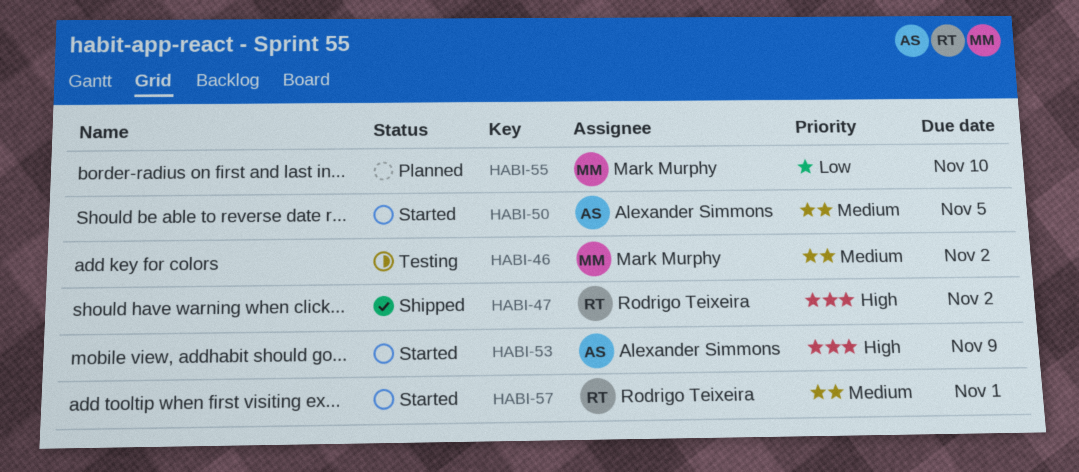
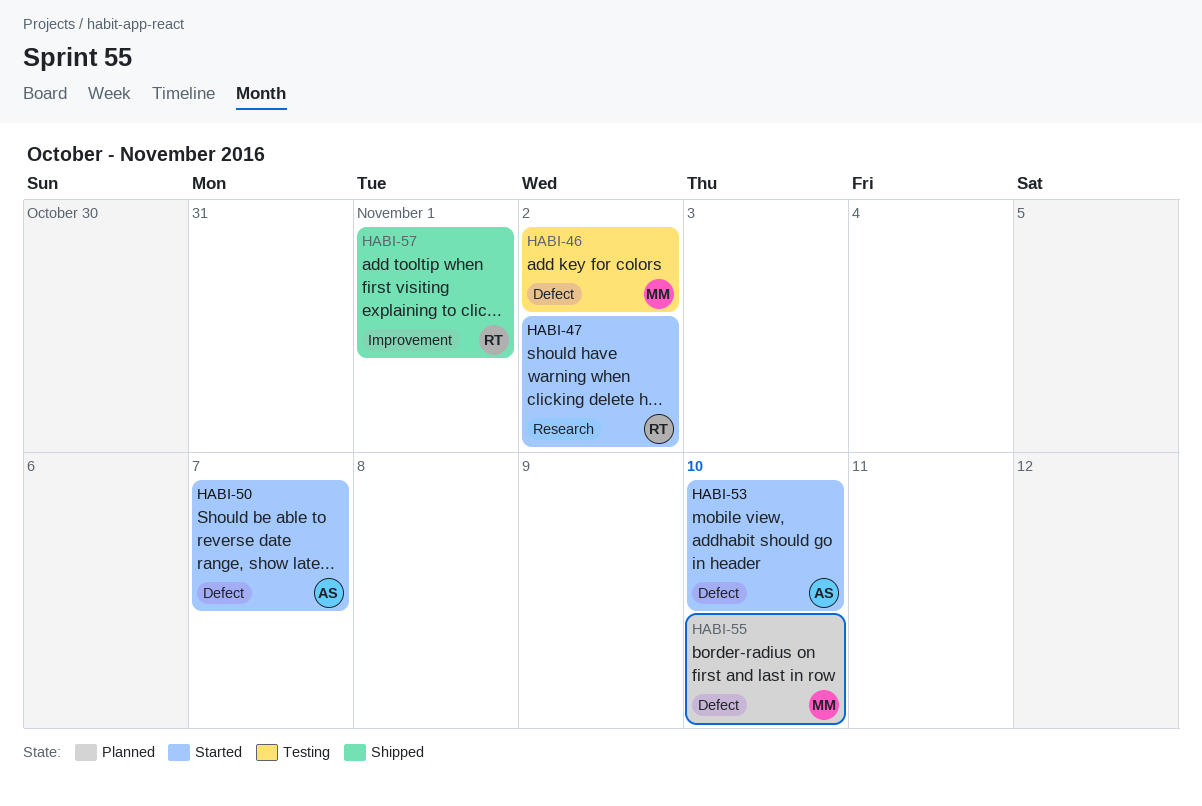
HABI-47, status: Shipped -> Started
HABI-50, due: Nov 5 -> Nov 7
HABI-53, due: Nov 9 -> Nov 10
HABI-57, status: Started -> Shipped

